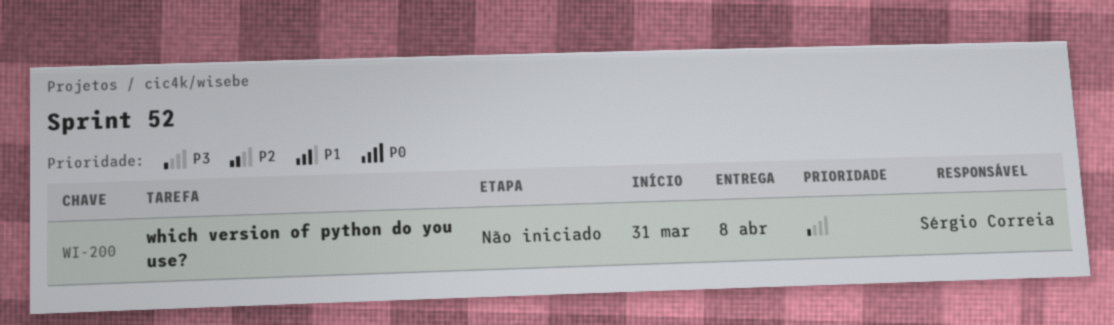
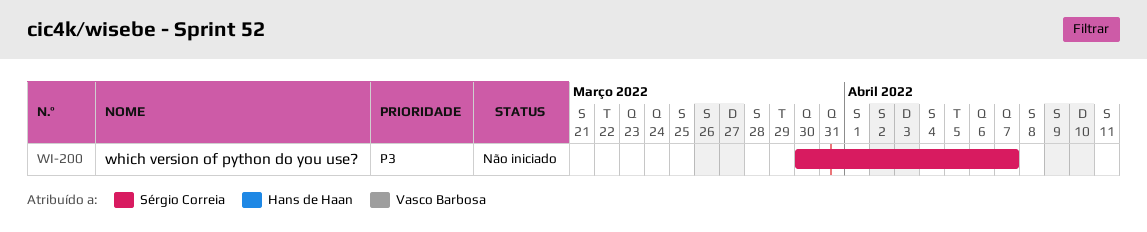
WI-200, start: Mar 31 -> Mar 30
WI-200, due: Apr 8 -> Apr 7

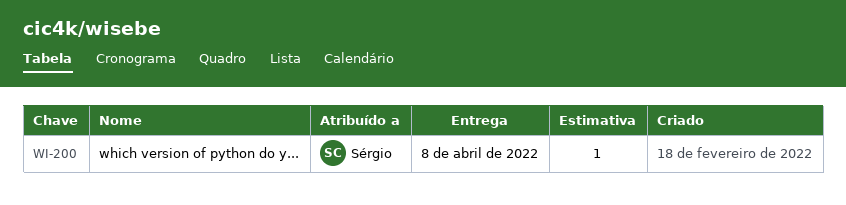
WI-200, due: Apr 7 -> Apr 8

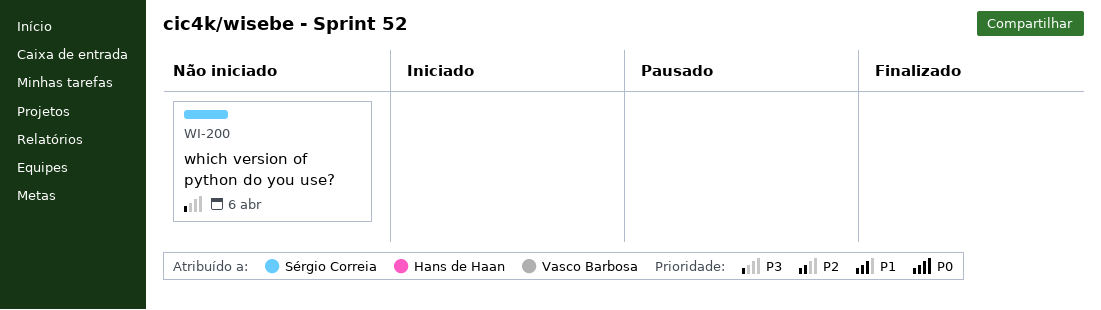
WI-200, due: Apr 8 -> Apr 6

